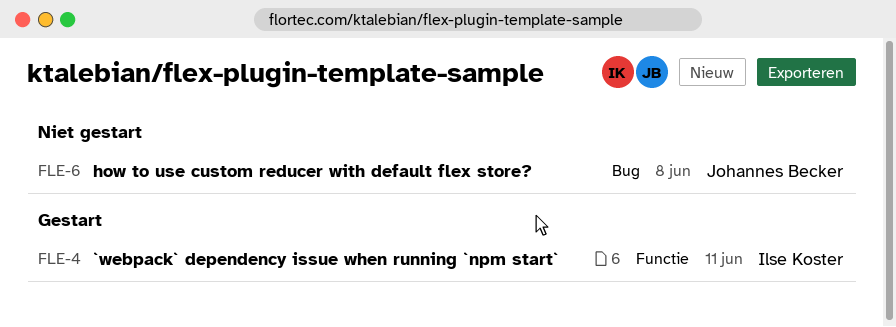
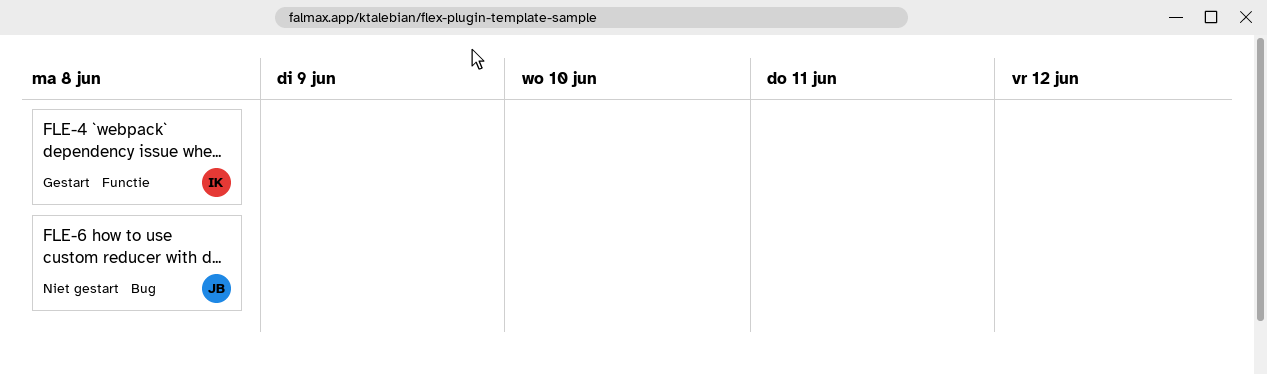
FLE-4, due: Jun 11 -> Jun 8

